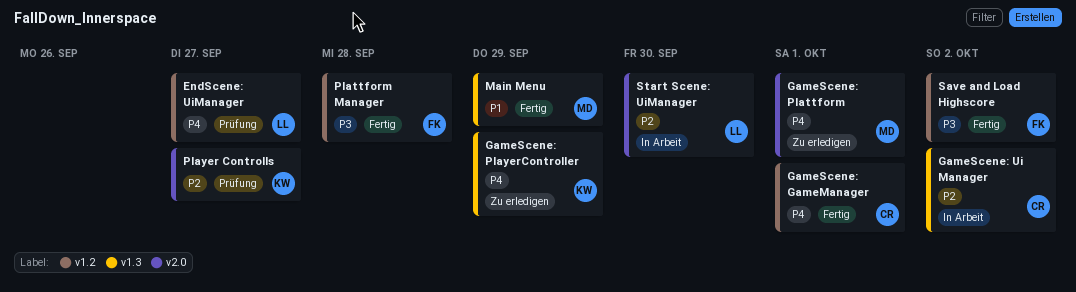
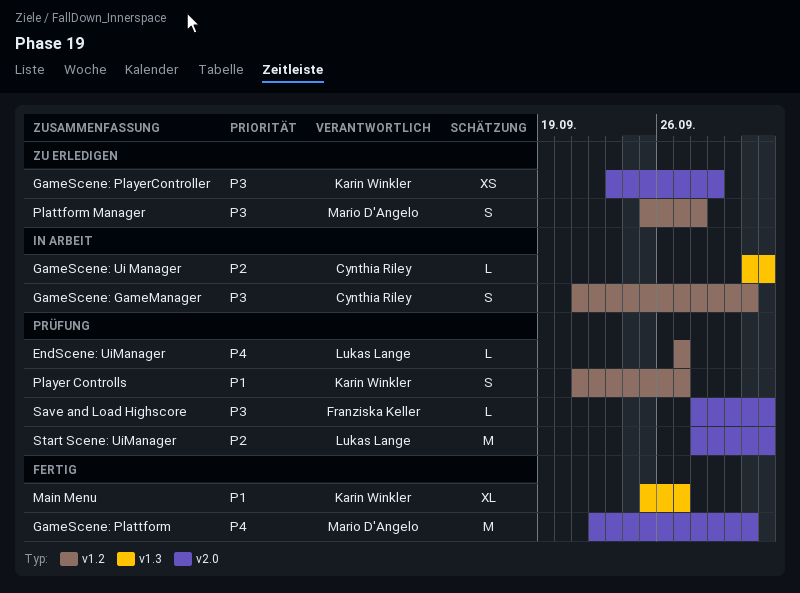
GameScene: GameManager, status: Fertig -> In Arbeit
GameScene: GameManager, priority: P4 -> P3
GameScene: Plattform, status: Zu erledigen -> Fertig
GameScene: PlayerController, priority: P4 -> P3
GameScene: PlayerController, label: v1.3 -> v2.0
Main Menu, owner: Mario D'Angelo -> Karin Winkler
Main Menu, due: Sep 29 -> Sep 27
Plattform Manager, status: Fertig -> Zu erledigen
Plattform Manager, owner: Franziska Keller -> Mario D'Angelo
Player Controlls, priority: P2 -> P1
Player Controlls, label: v2.0 -> v1.2
Save and Load Highscore, status: Fertig -> Prüfung
Save and Load Highscore, label: v1.2 -> v2.0
Start Scene: UiManager, status: In Arbeit -> Prüfung
Start Scene: UiManager, due: Sep 30 -> Oct 2

